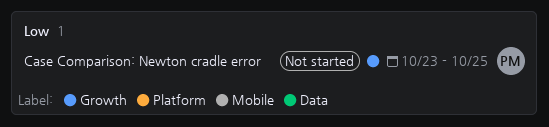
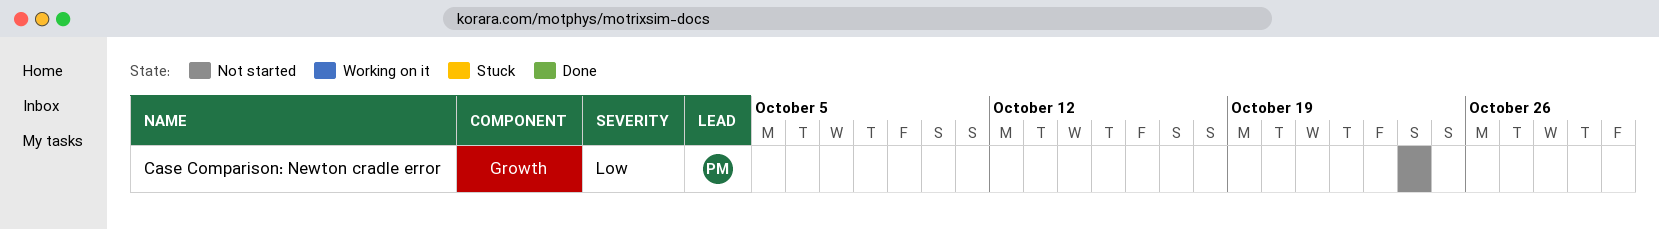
Case Comparison: Newton cradle error, start: Oct 23 -> Oct 24
Case Comparison: Newton cradle error, due: Oct 25 -> Oct 24

